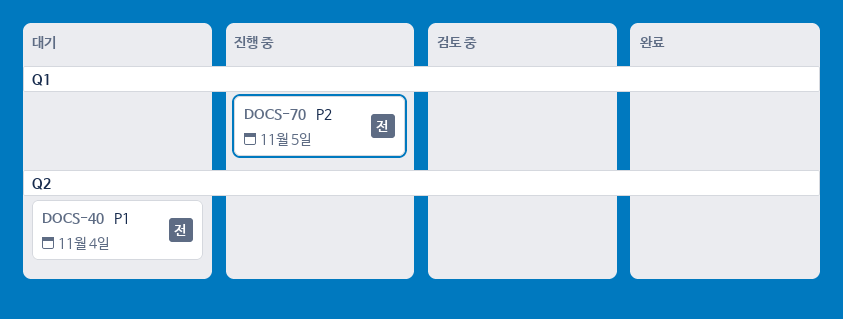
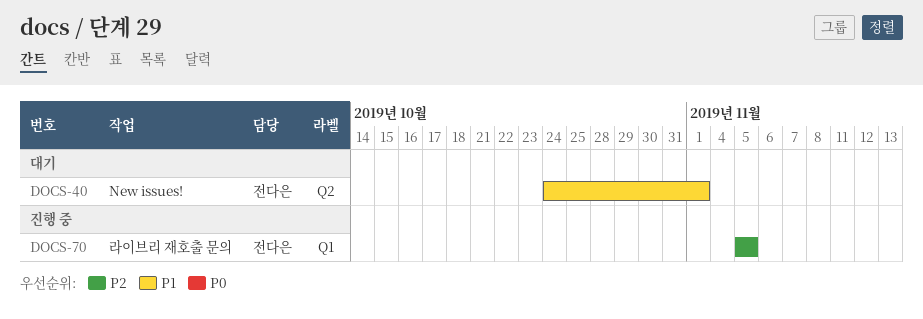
DOCS-40, due: Nov 4 -> Nov 1

